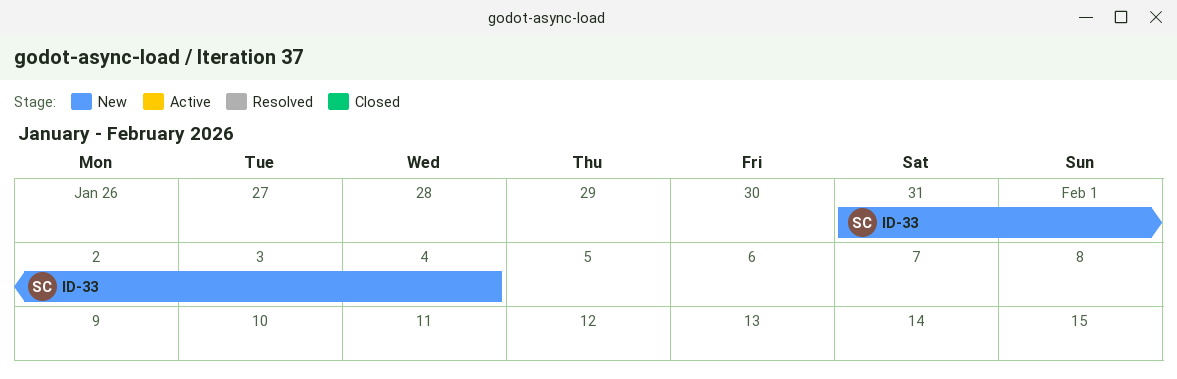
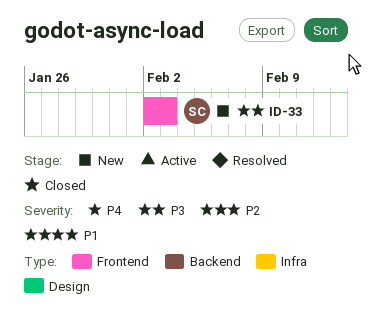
ID-33, start: Jan 31 -> Feb 2
ID-33, due: Feb 4 -> Feb 3

